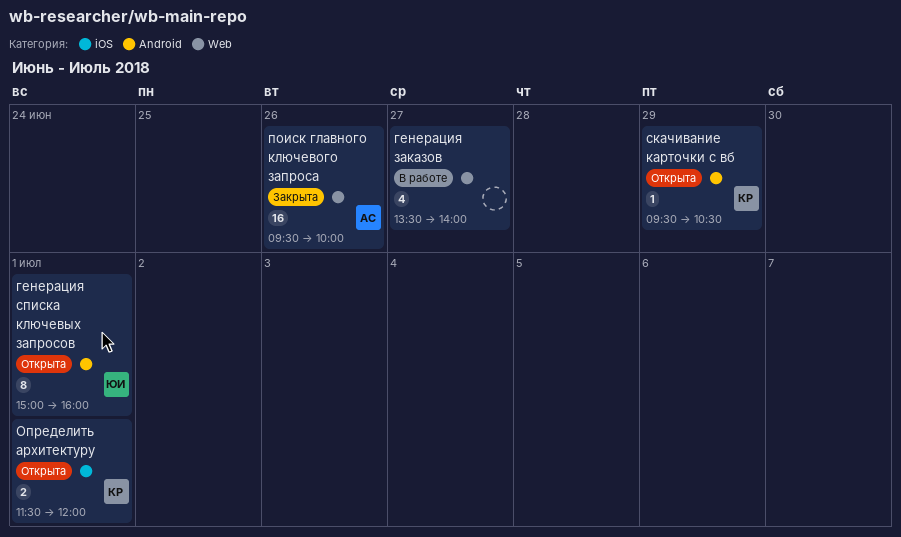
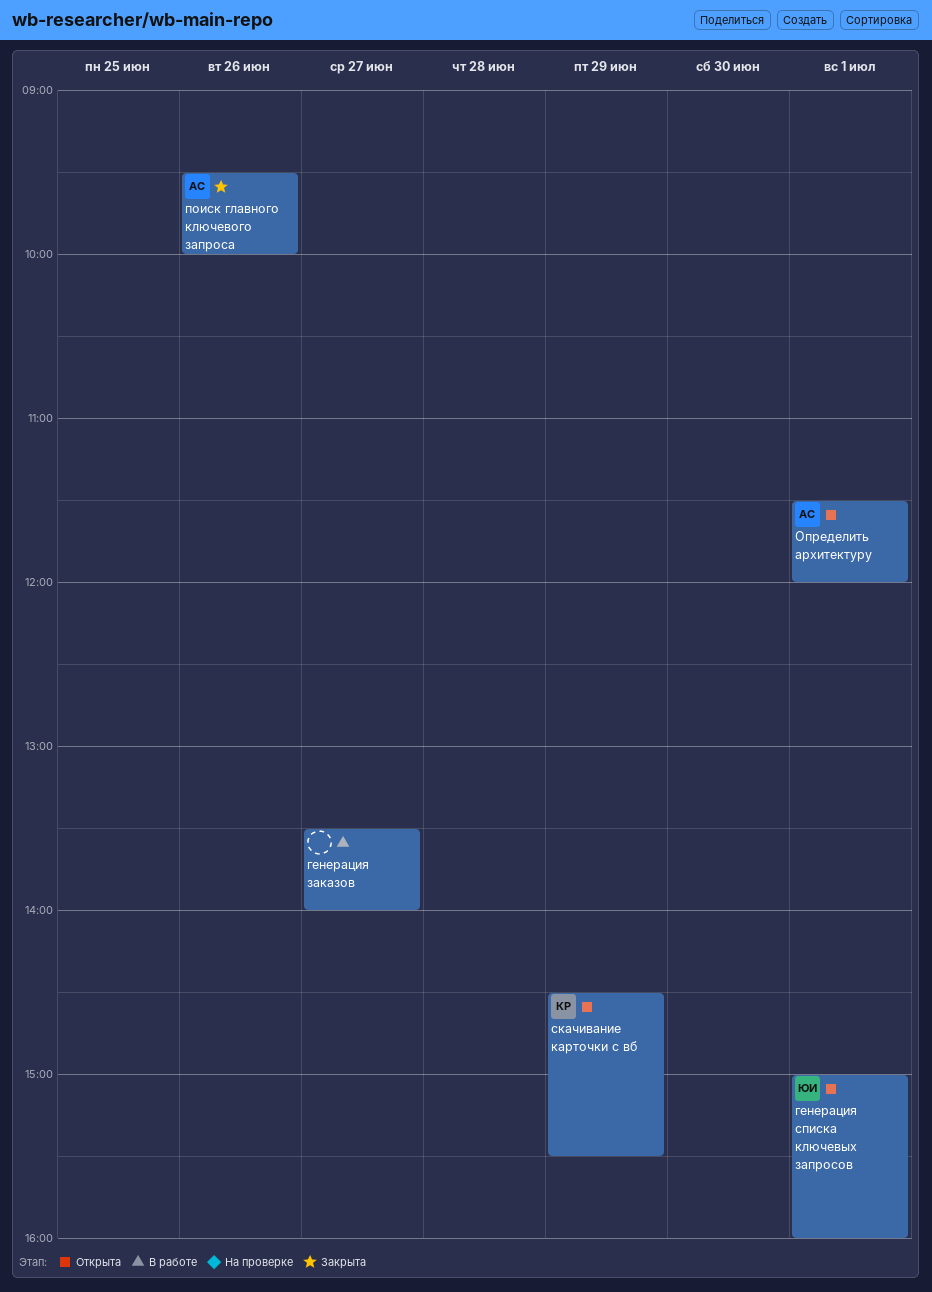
Определить архитектуру, owner: КР -> АС
скачивание карточки с вб, begins: 09:30 -> 14:30
скачивание карточки с вб, ends: 10:30 -> 15:30

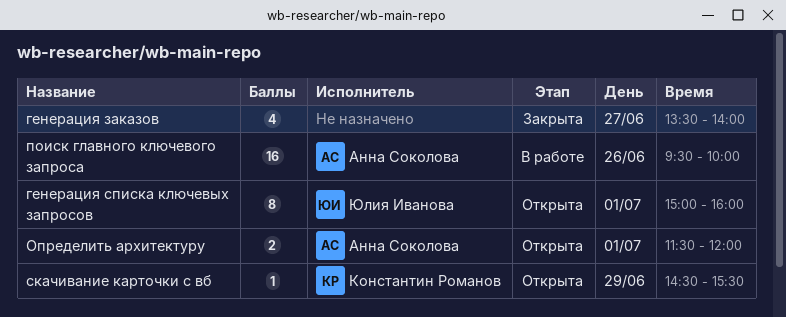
генерация заказов, status: В работе -> Закрыта
поиск главного ключевого запроса, status: Закрыта -> В работе

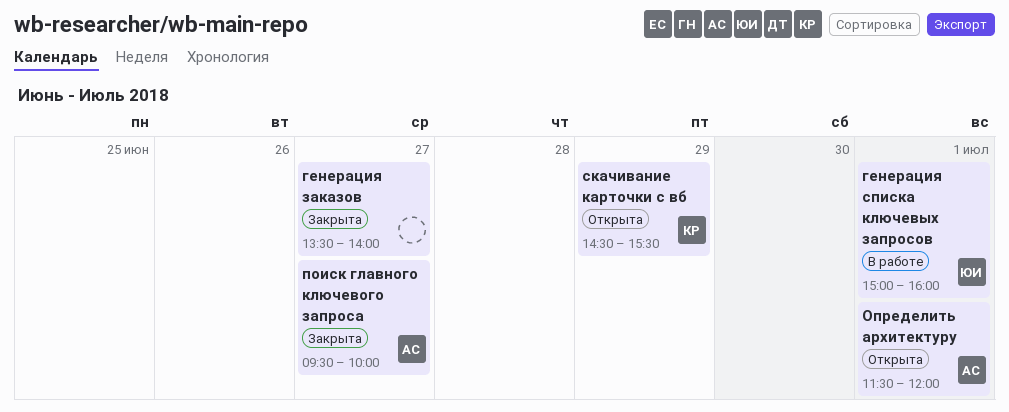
генерация списка ключевых запросов, status: Открыта -> В работе
поиск главного ключевого запроса, status: В работе -> Закрыта
поиск главного ключевого запроса, day: Jun 26 -> Jun 27

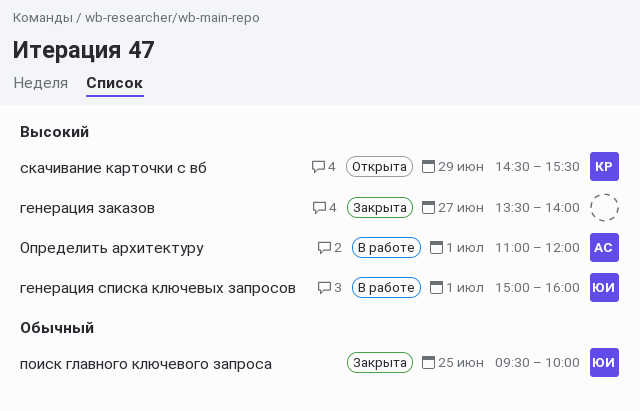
Определить архитектуру, status: Открыта -> В работе
Определить архитектуру, begins: 11:30 -> 11:00
поиск главного ключевого запроса, owner: АС -> ЮИ
поиск главного ключевого запроса, day: Jun 27 -> Jun 25

